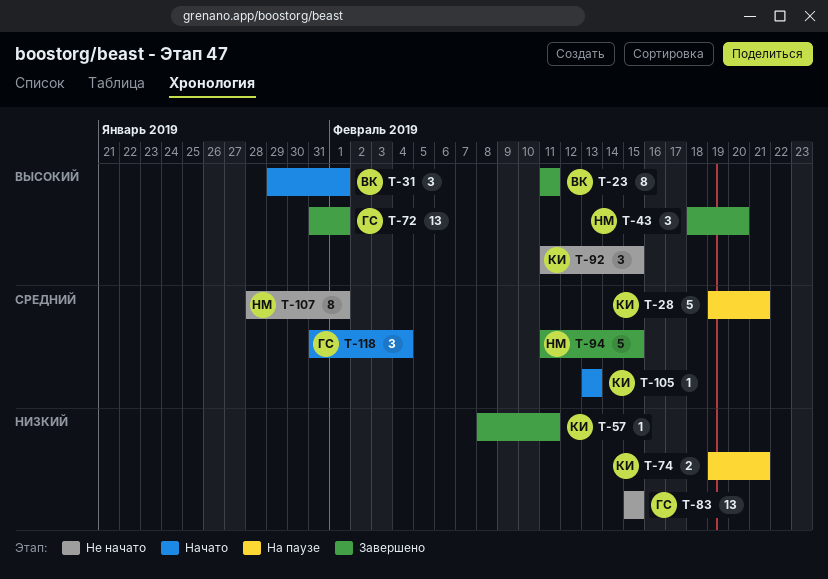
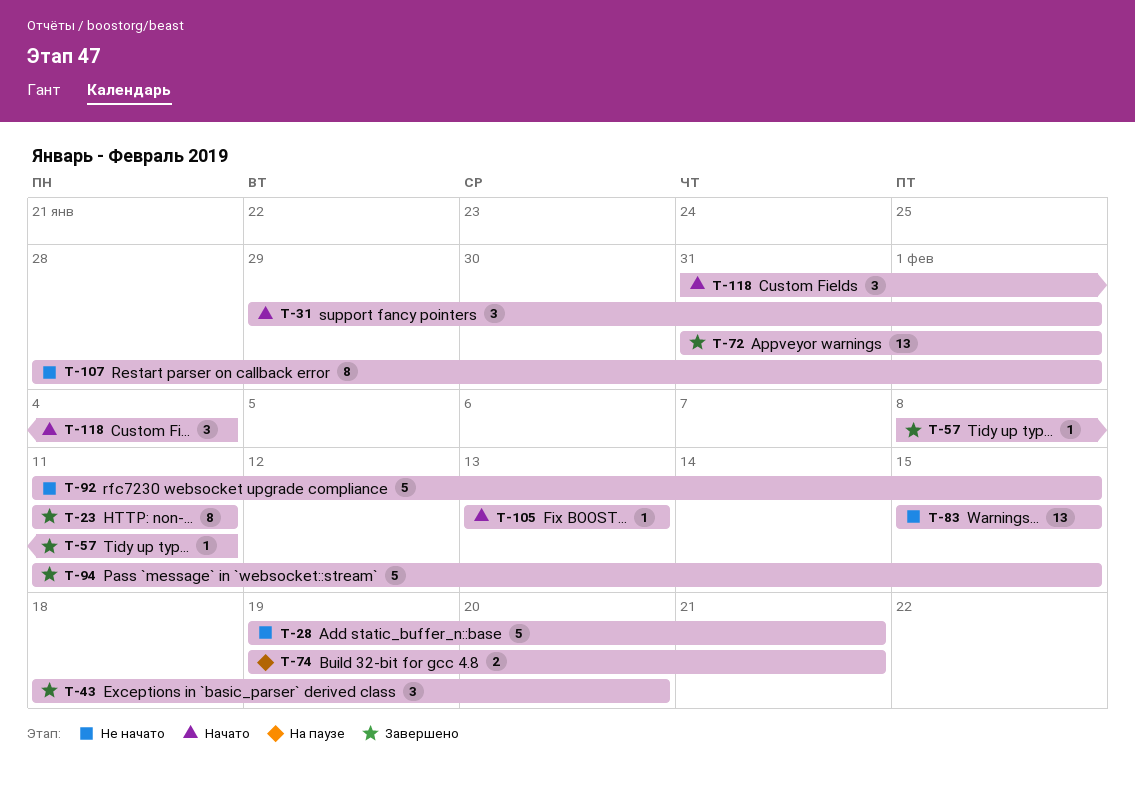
T-28, status: На паузе -> Не начато
T-92, estimate: 3 -> 5

